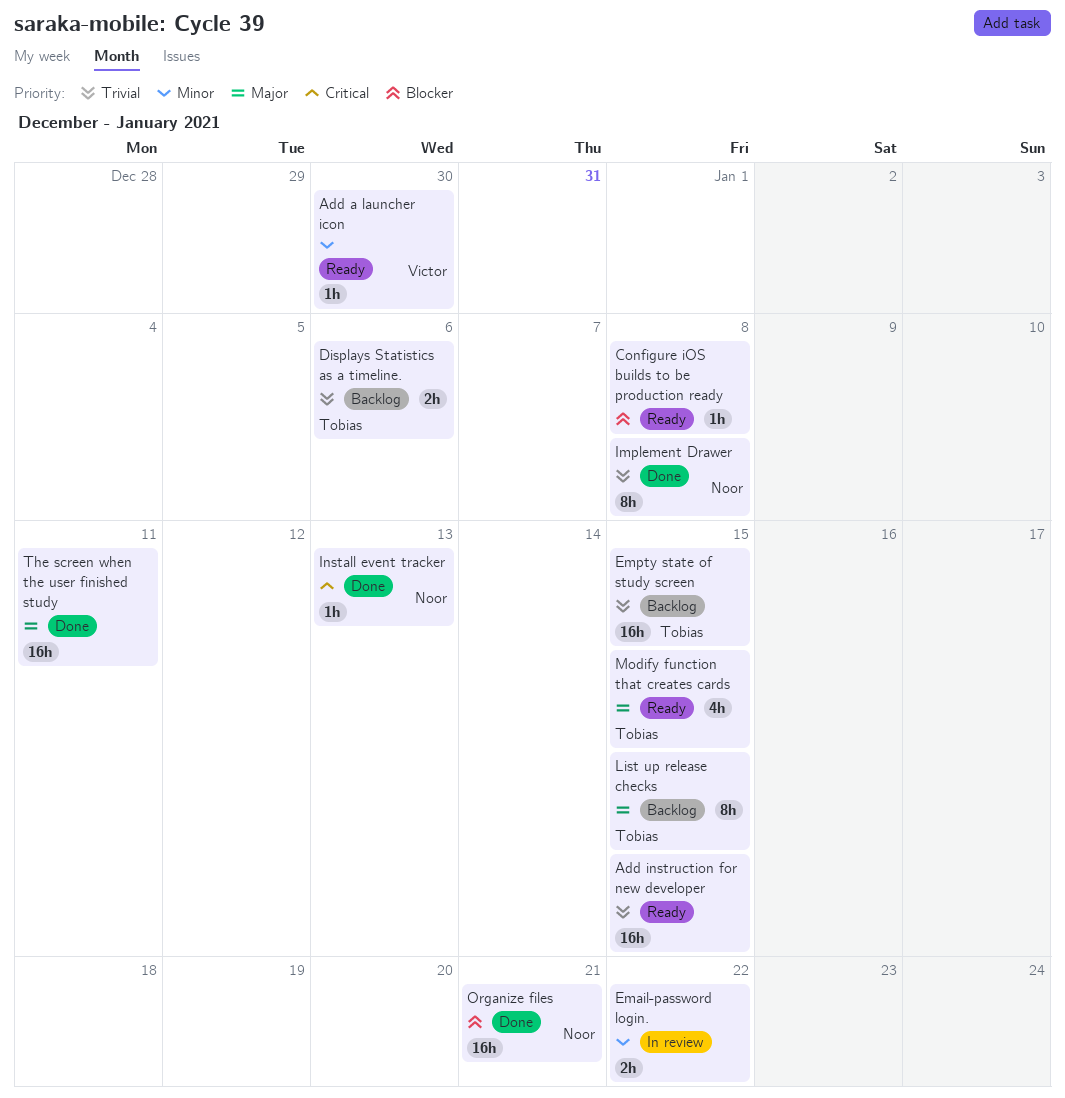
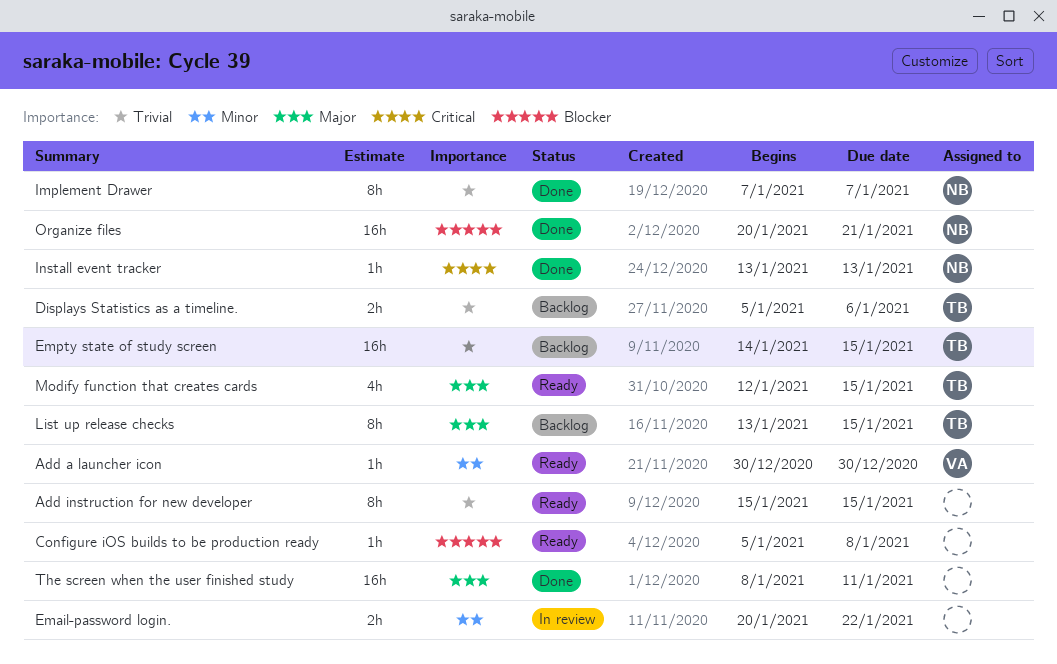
Add instruction for new developer, estimate: 16h -> 8h
Implement Drawer, due: Jan 8 -> Jan 7

